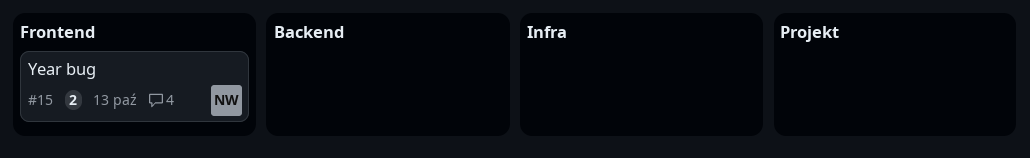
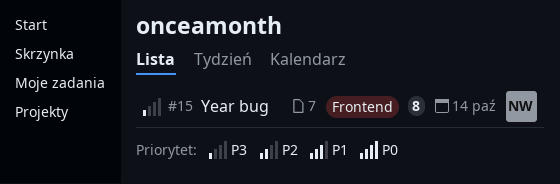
#15, estimate: 2 -> 8
#15, due: Oct 13 -> Oct 14

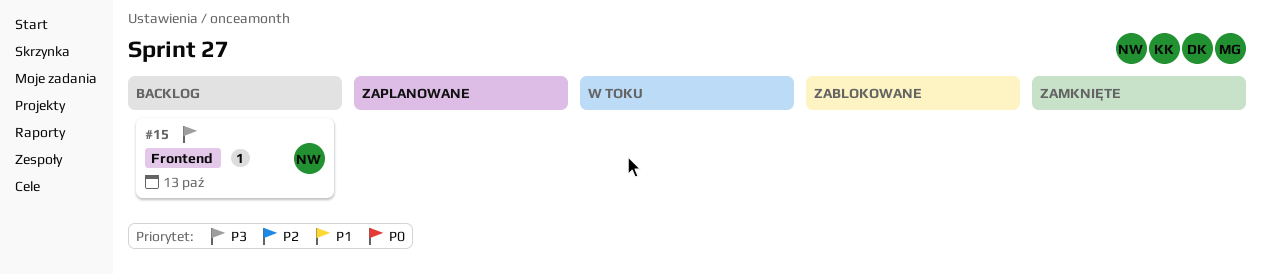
#15, estimate: 8 -> 1
#15, due: Oct 14 -> Oct 13

